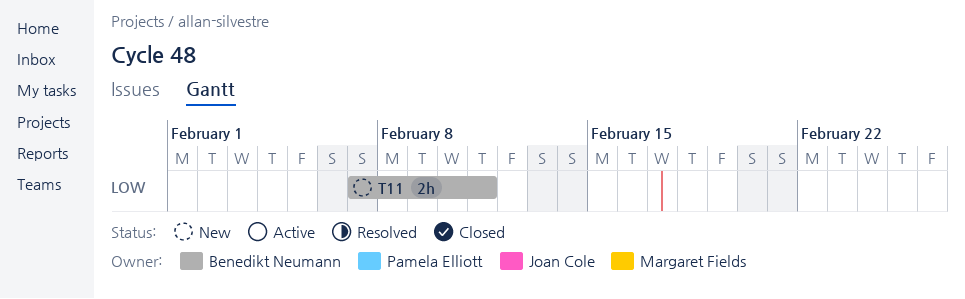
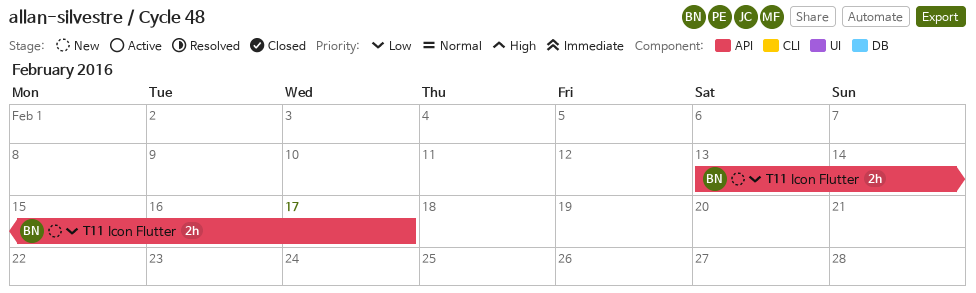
T11, start: Feb 7 -> Feb 13
T11, due: Feb 11 -> Feb 17

